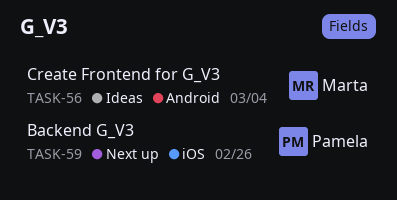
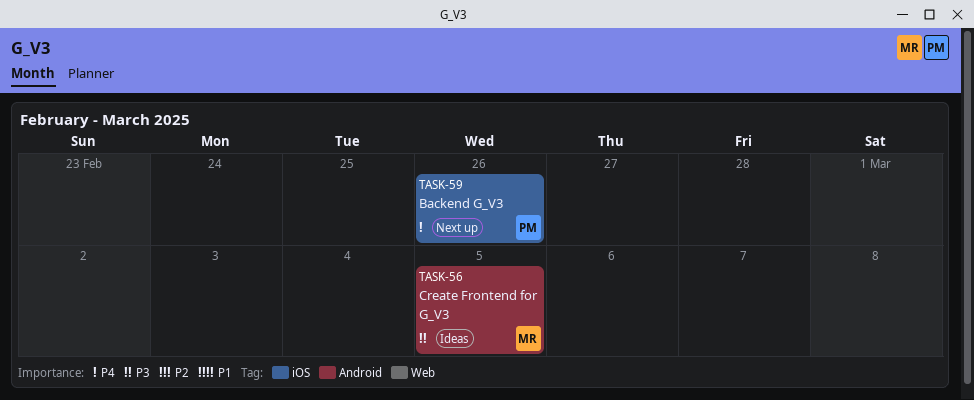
TASK-56, due: Mar 4 -> Mar 5

